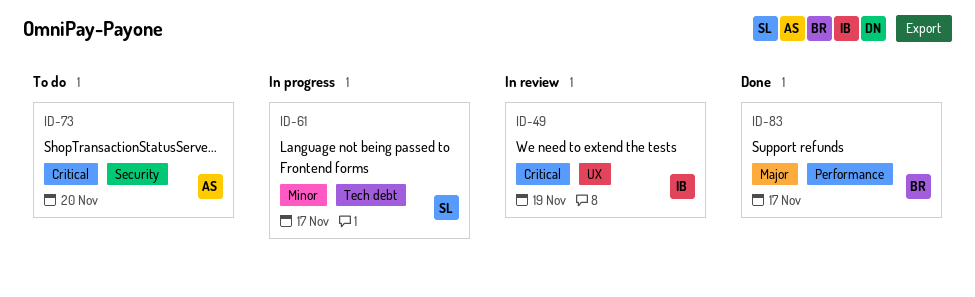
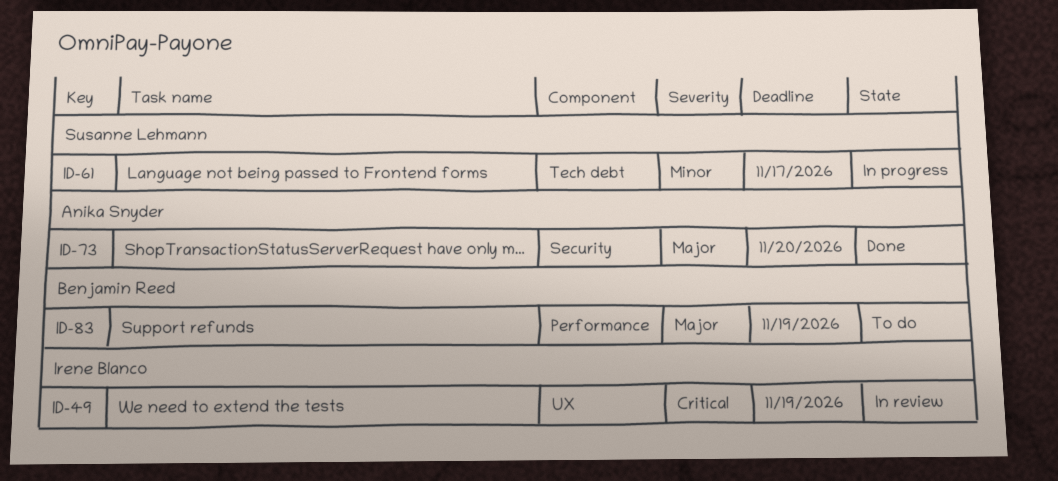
ID-73, status: To do -> Done
ID-73, priority: Critical -> Major
ID-83, status: Done -> To do
ID-83, due: Nov 17 -> Nov 19

